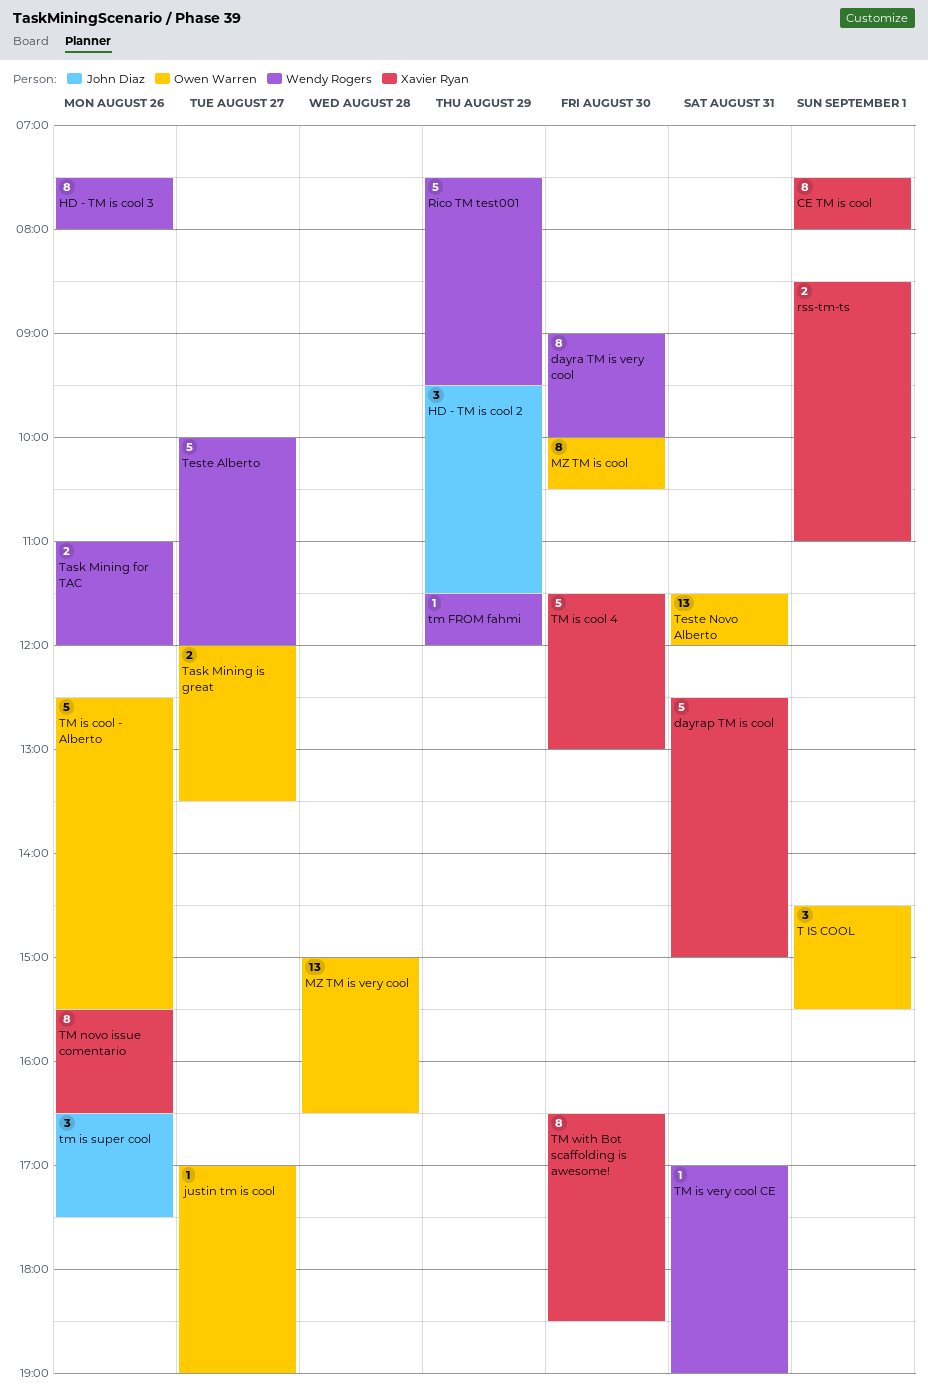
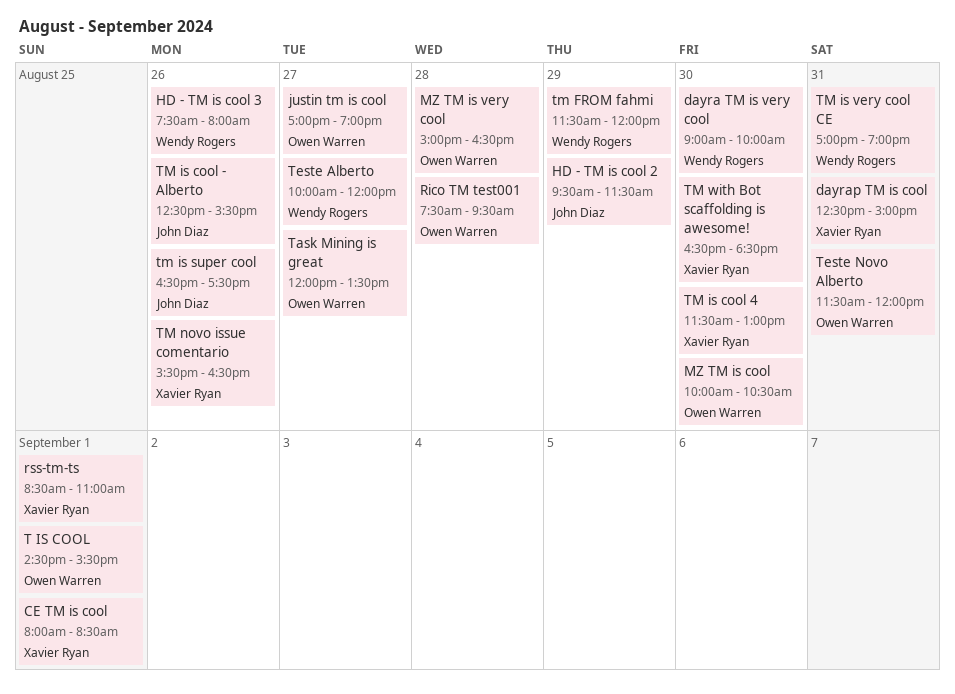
CE TM is cool, begins: 07:30 -> 08:00
CE TM is cool, ends: 08:00 -> 08:30
Rico TM test001, owner: Wendy Rogers -> Owen Warren
Rico TM test001, day: Aug 29 -> Aug 28
Task Mining for TAC: present -> none
TM is cool - Alberto, owner: Owen Warren -> John Diaz

